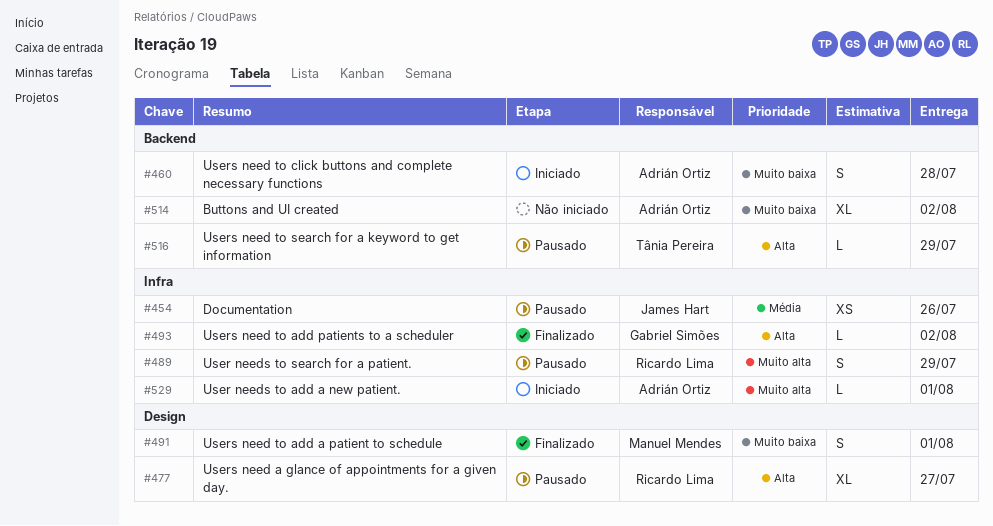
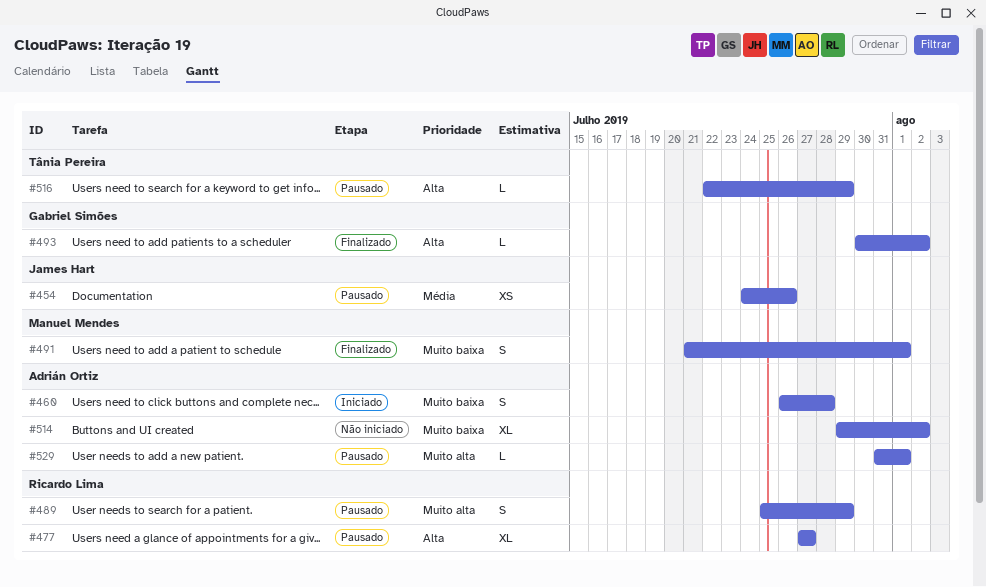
#529, status: Iniciado -> Pausado

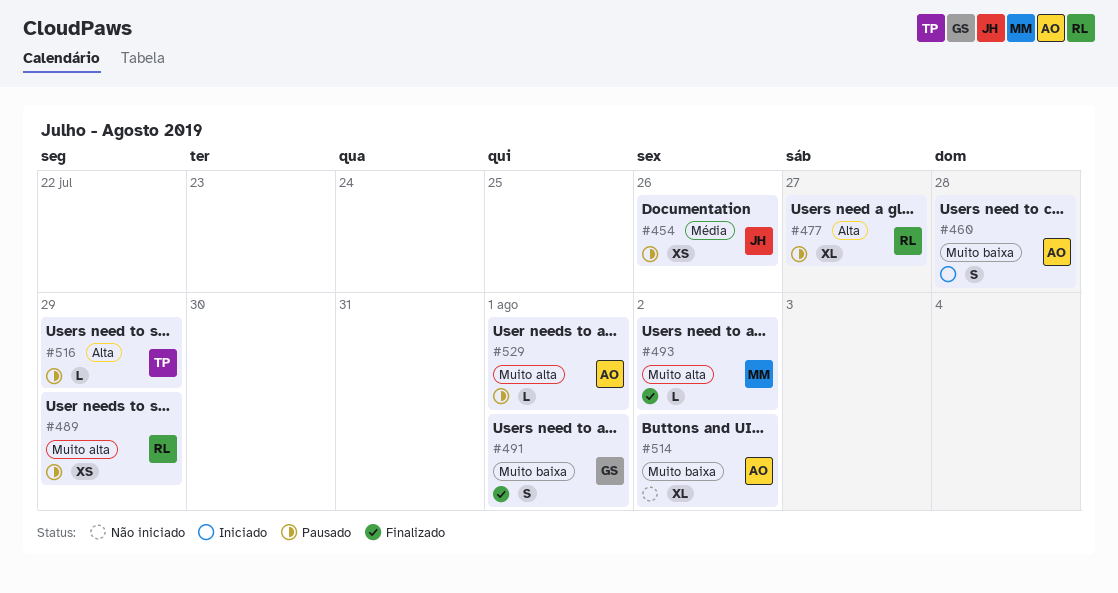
#489, estimate: S -> XS
#491, owner: Manuel Mendes -> Gabriel Simões
#493, owner: Gabriel Simões -> Manuel Mendes
#493, priority: Alta -> Muito alta

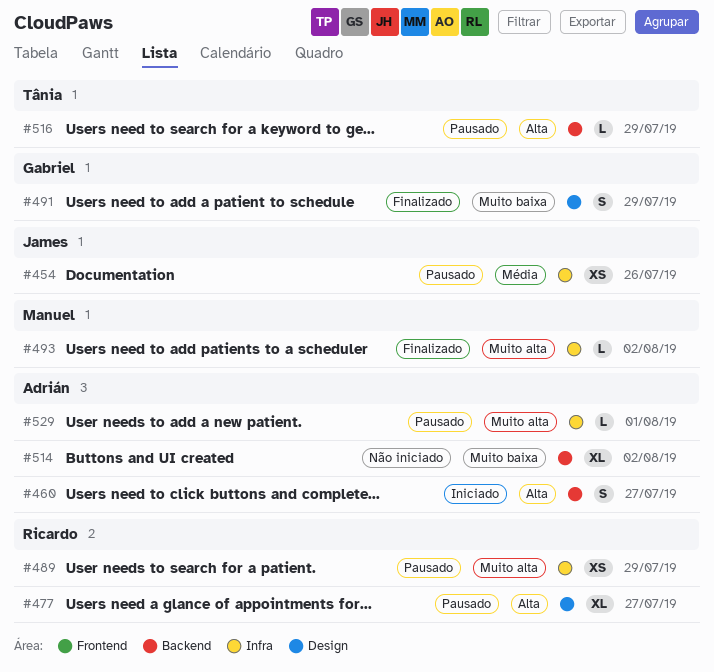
#460, priority: Muito baixa -> Alta
#460, due: Jul 28 -> Jul 27
#491, due: Aug 1 -> Jul 29

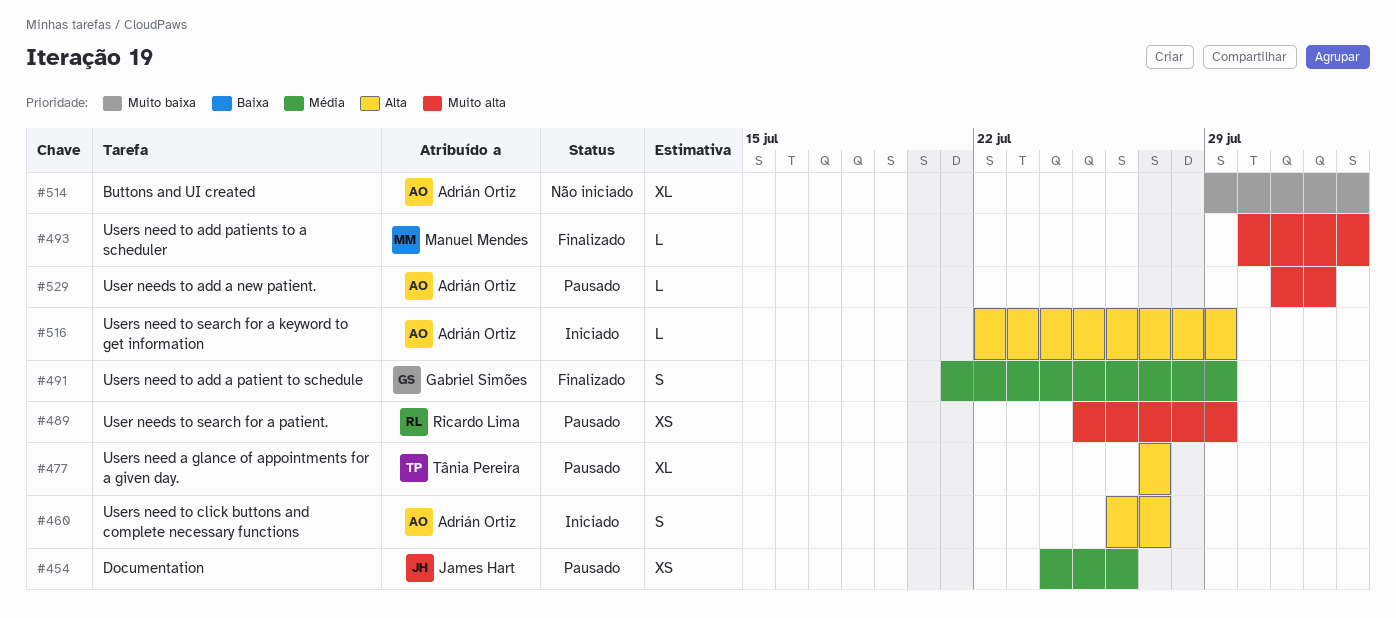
#477, owner: Ricardo Lima -> Tânia Pereira
#491, priority: Muito baixa -> Média
#516, status: Pausado -> Iniciado
#516, owner: Tânia Pereira -> Adrián Ortiz

